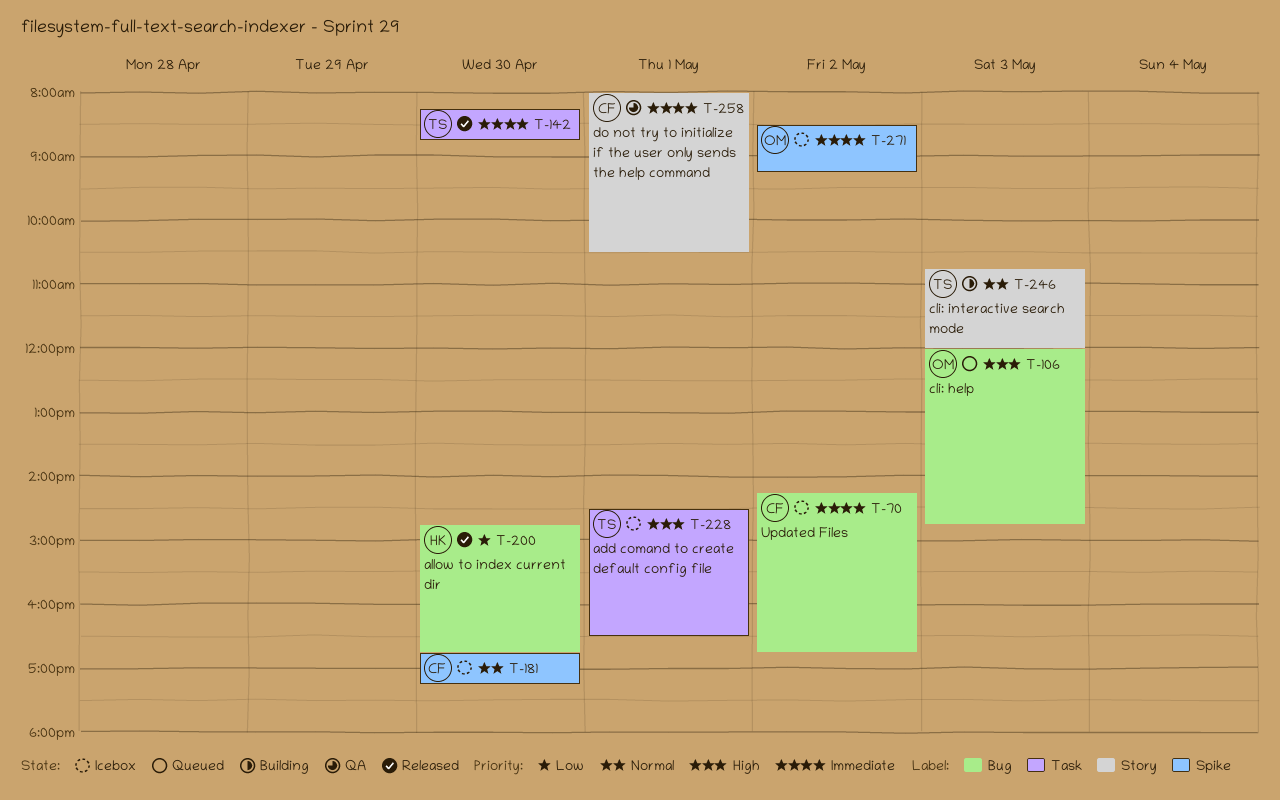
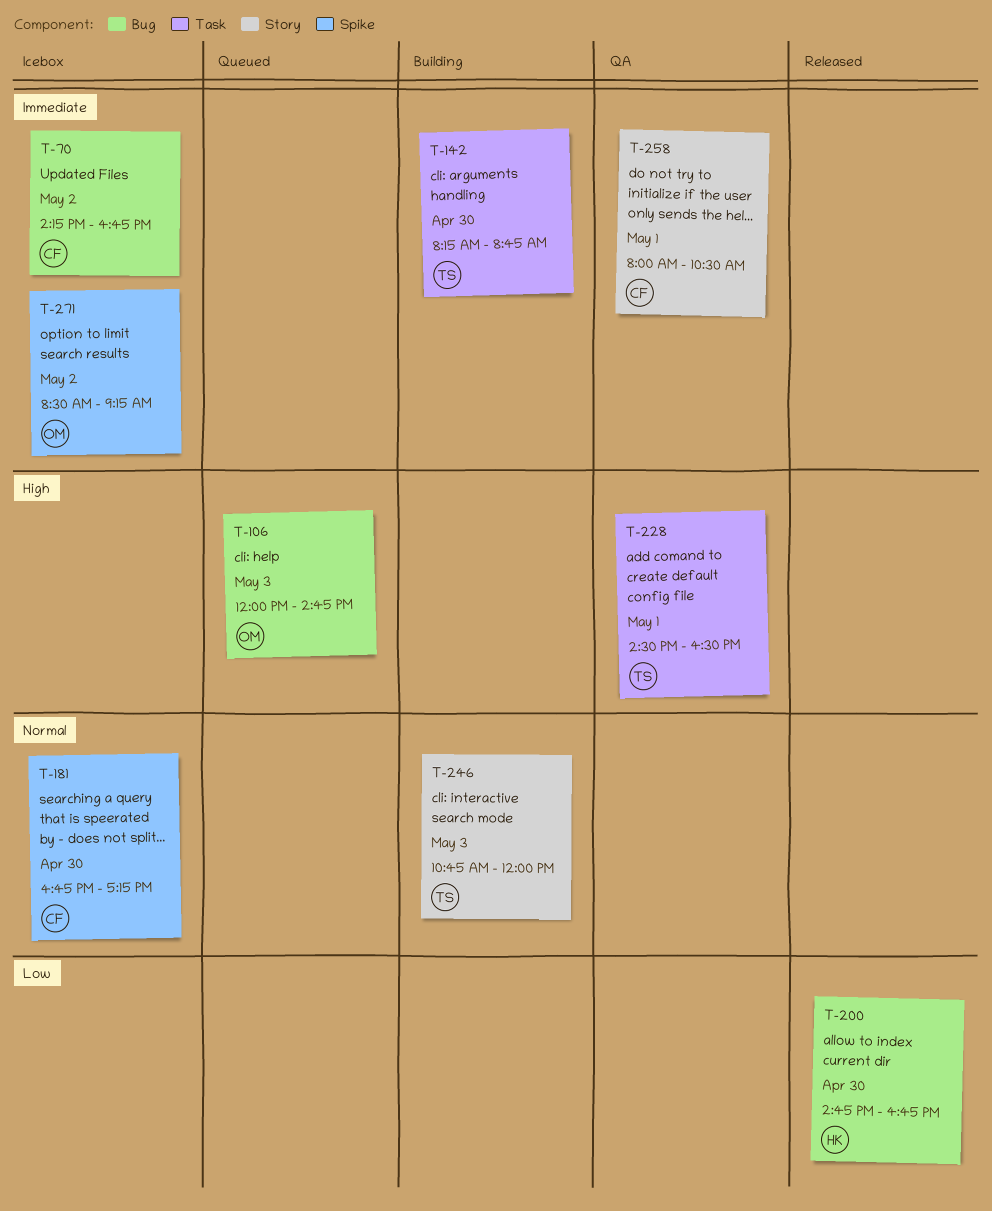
T-142, status: Released -> Building
T-228, status: Icebox -> QA

